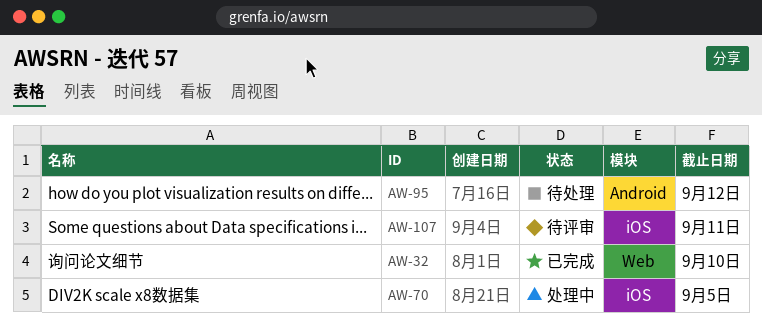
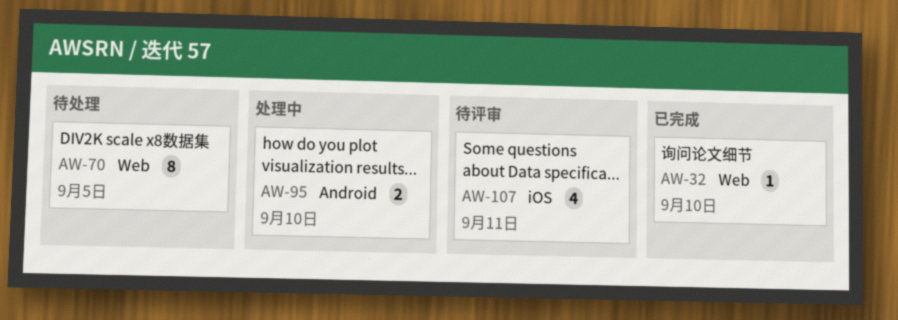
AW-70, status: 处理中 -> 待处理
AW-70, label: iOS -> Web
AW-95, status: 待处理 -> 处理中
AW-95, due: Sep 12 -> Sep 10

